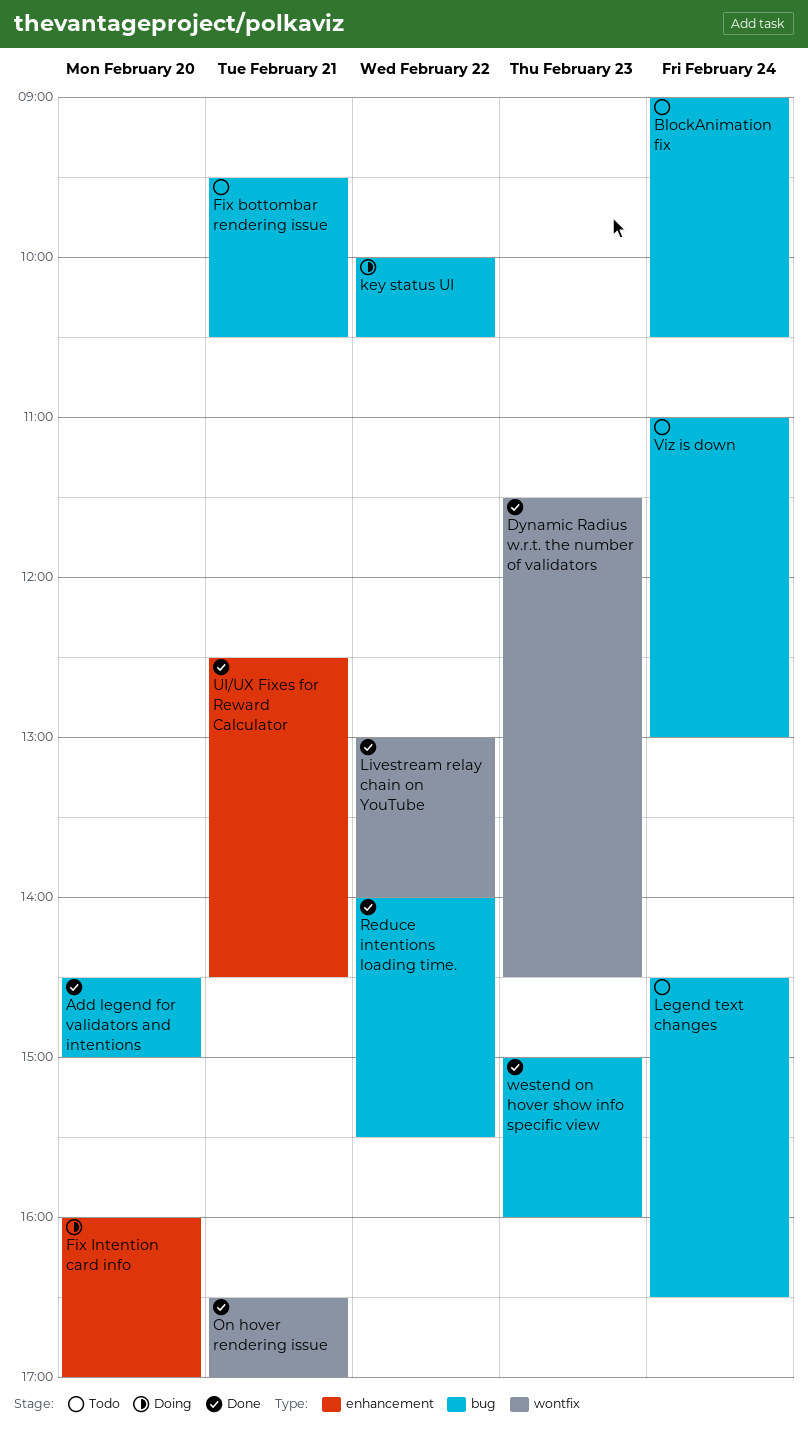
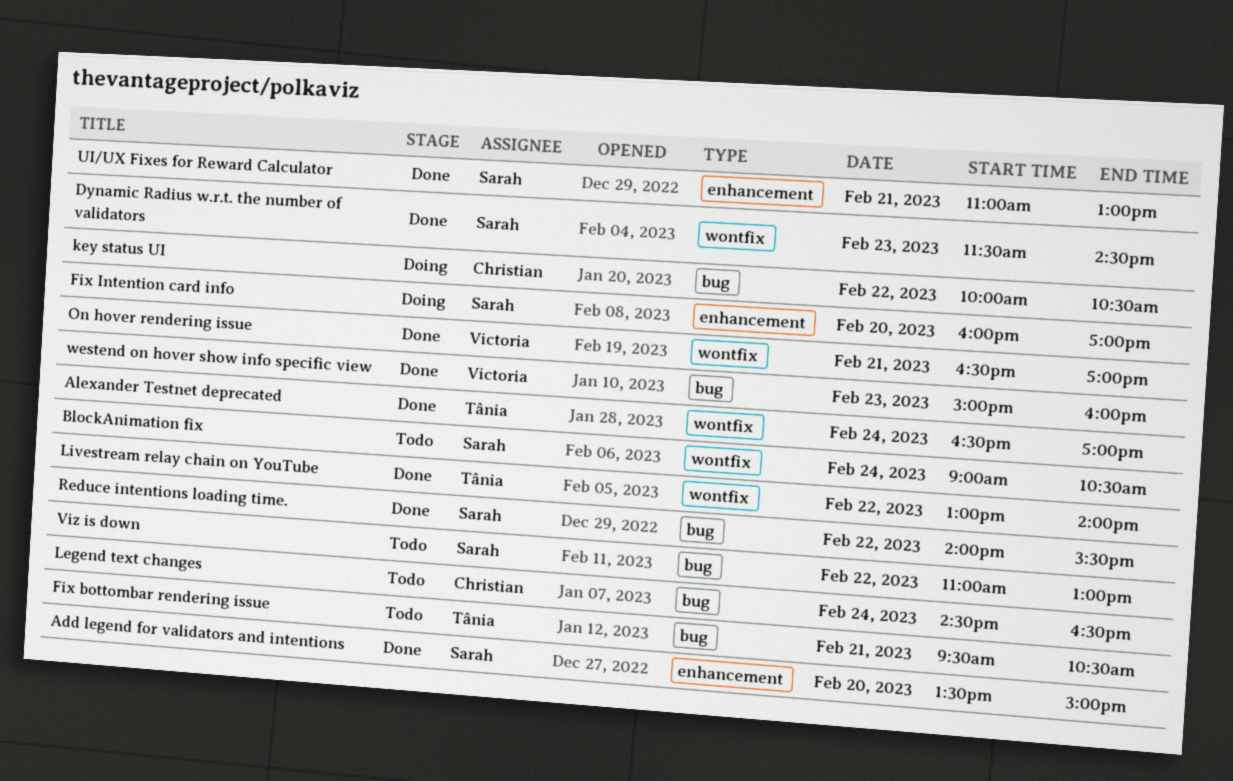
Add legend for validators and intentions, label: bug -> enhancement
Add legend for validators and intentions, begins: 14:30 -> 13:30
Alexander Testnet deprecated: none -> present
BlockAnimation fix, label: bug -> wontfix
UI/UX Fixes for Reward Calculator, begins: 12:30 -> 11:00
UI/UX Fixes for Reward Calculator, ends: 14:30 -> 13:00
Viz is down, day: Feb 24 -> Feb 22

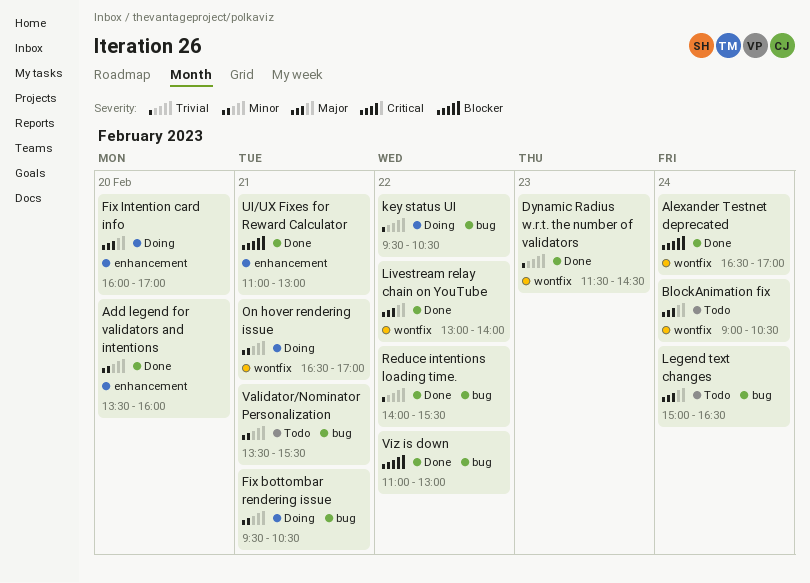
Add legend for validators and intentions, ends: 15:00 -> 16:00
Fix bottombar rendering issue, status: Todo -> Doing
key status UI, begins: 10:00 -> 09:30
Legend text changes, begins: 14:30 -> 15:00
On hover rendering issue, status: Done -> Doing
Validator/Nominator Personalization: none -> present
Viz is down, status: Todo -> Done
westend on hover show info specific view: present -> none

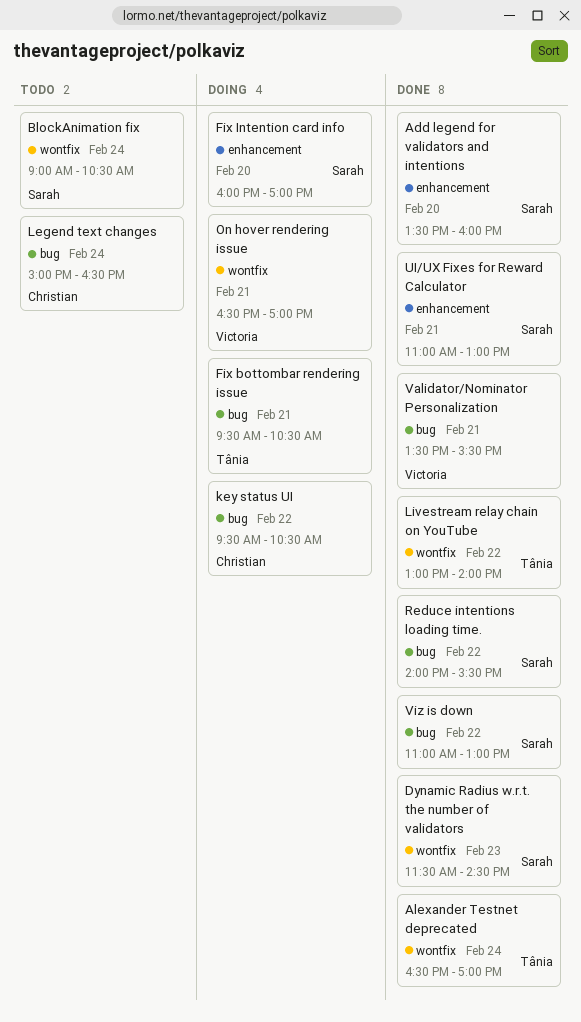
Validator/Nominator Personalization, status: Todo -> Done

